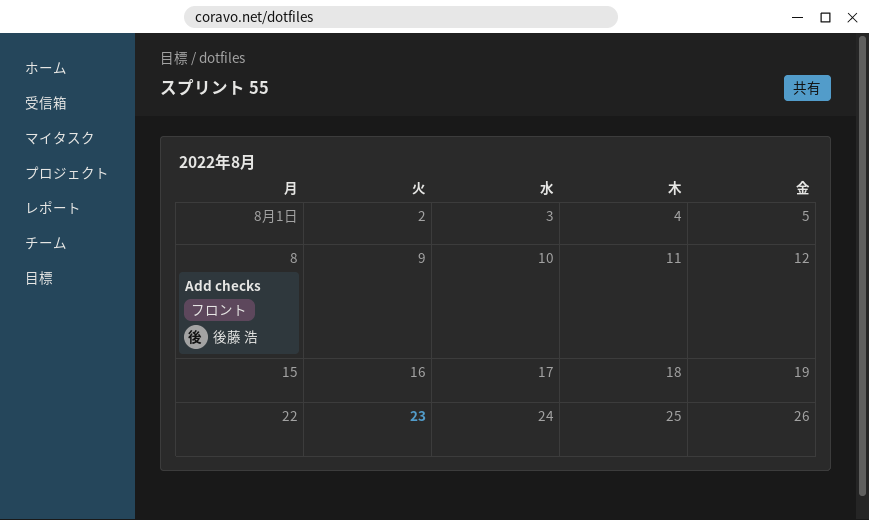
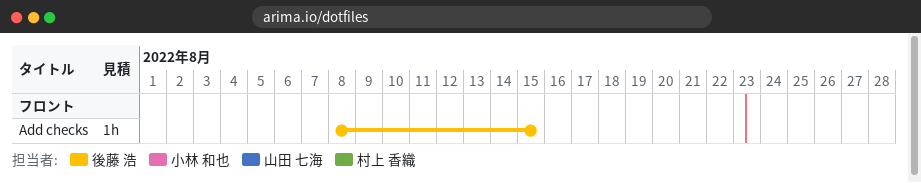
Add checks, due: Aug 8 -> Aug 15

